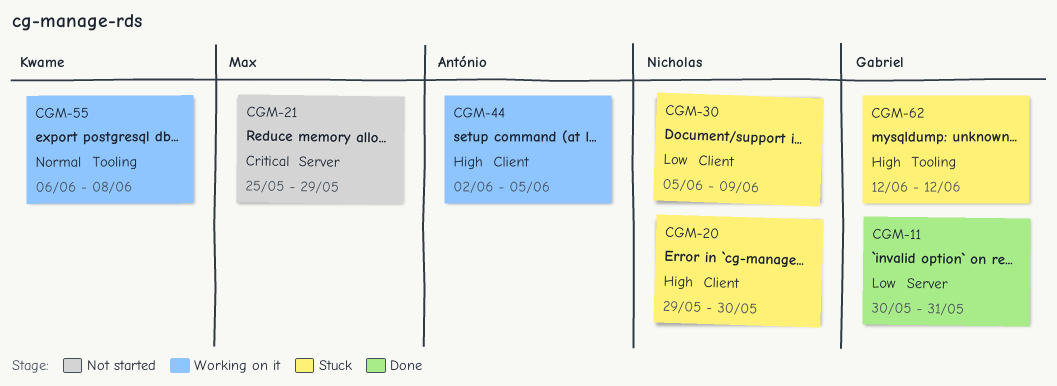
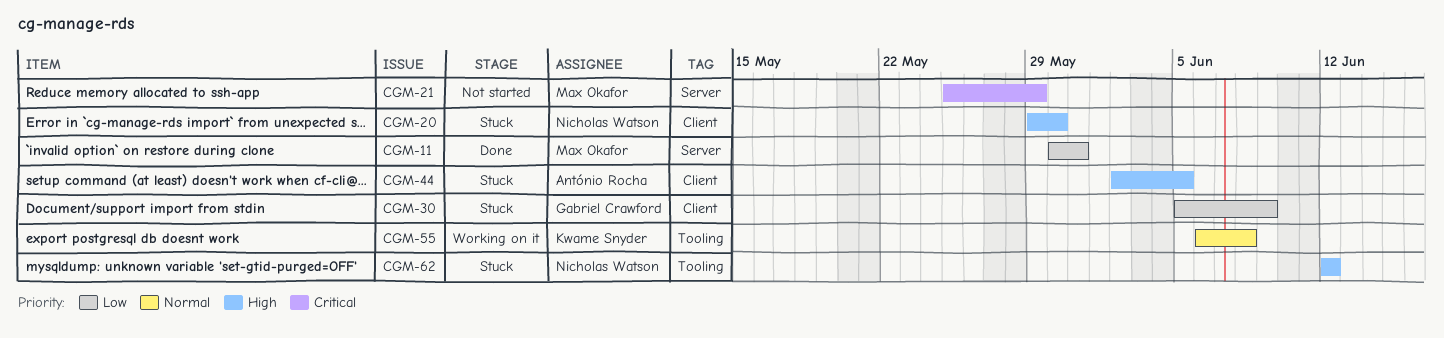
CGM-11, owner: Gabriel Crawford -> Max Okafor
CGM-30, owner: Nicholas Watson -> Gabriel Crawford
CGM-44, status: Working on it -> Stuck
CGM-62, owner: Gabriel Crawford -> Nicholas Watson

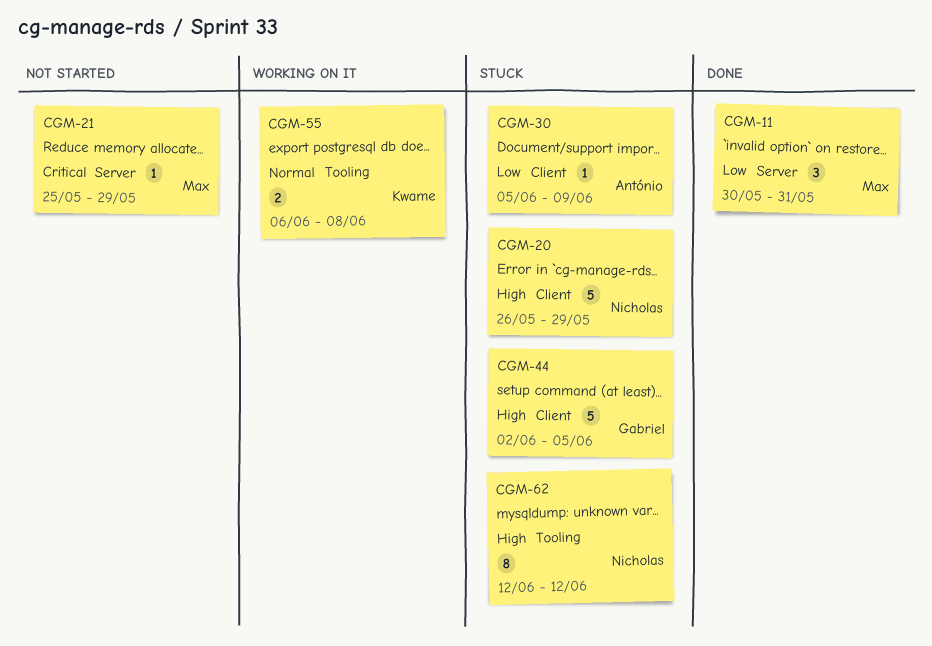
CGM-20, start: May 29 -> May 26
CGM-20, due: May 30 -> May 29
CGM-30, owner: Gabriel Crawford -> António Rocha
CGM-44, owner: António Rocha -> Gabriel Crawford

